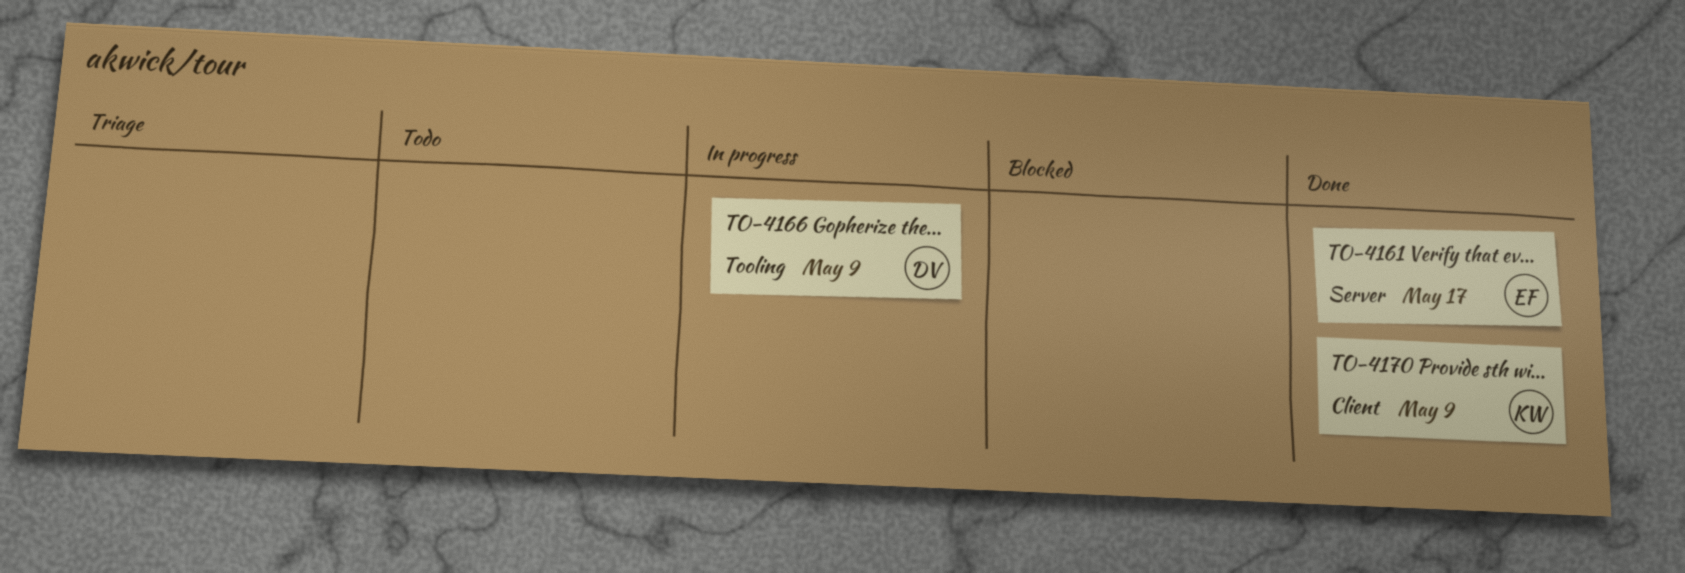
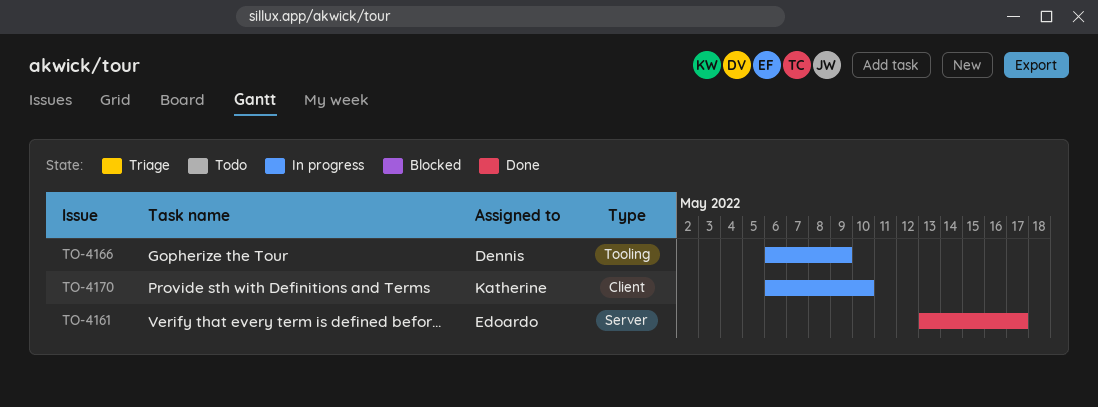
TO-4170, status: Done -> In progress
TO-4170, due: May 9 -> May 10

